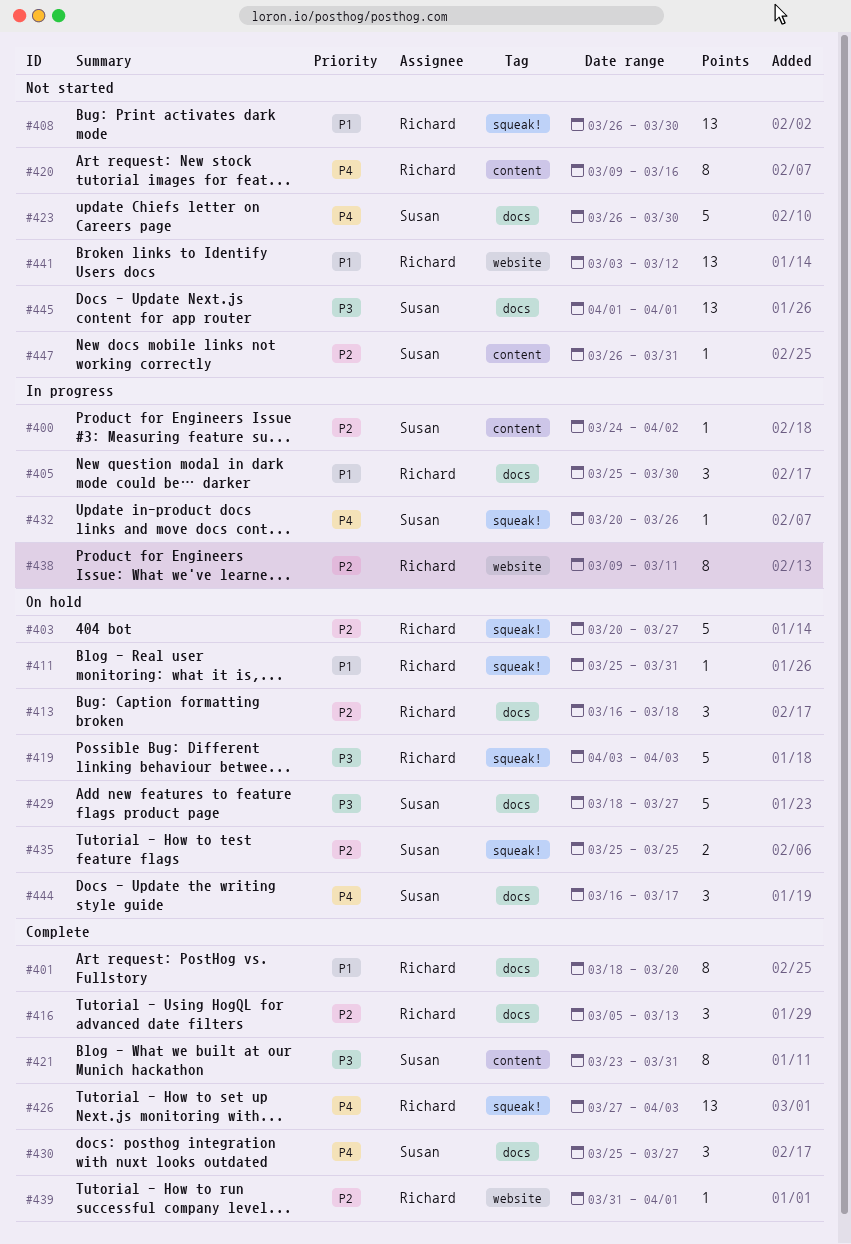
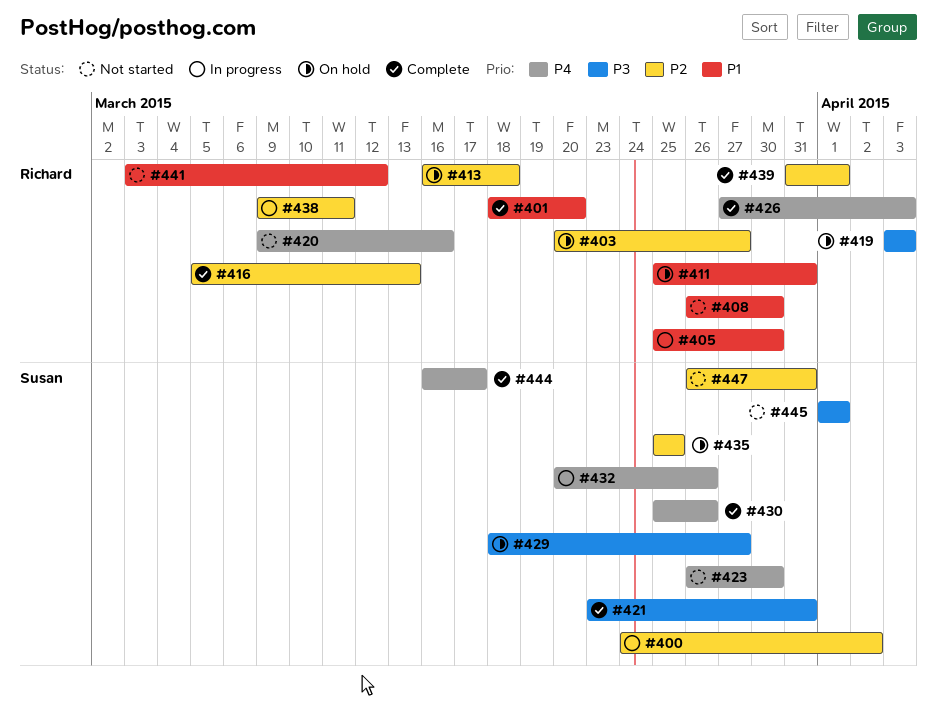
#430, due: Mar 27 -> Mar 26
#444, status: On hold -> Complete

